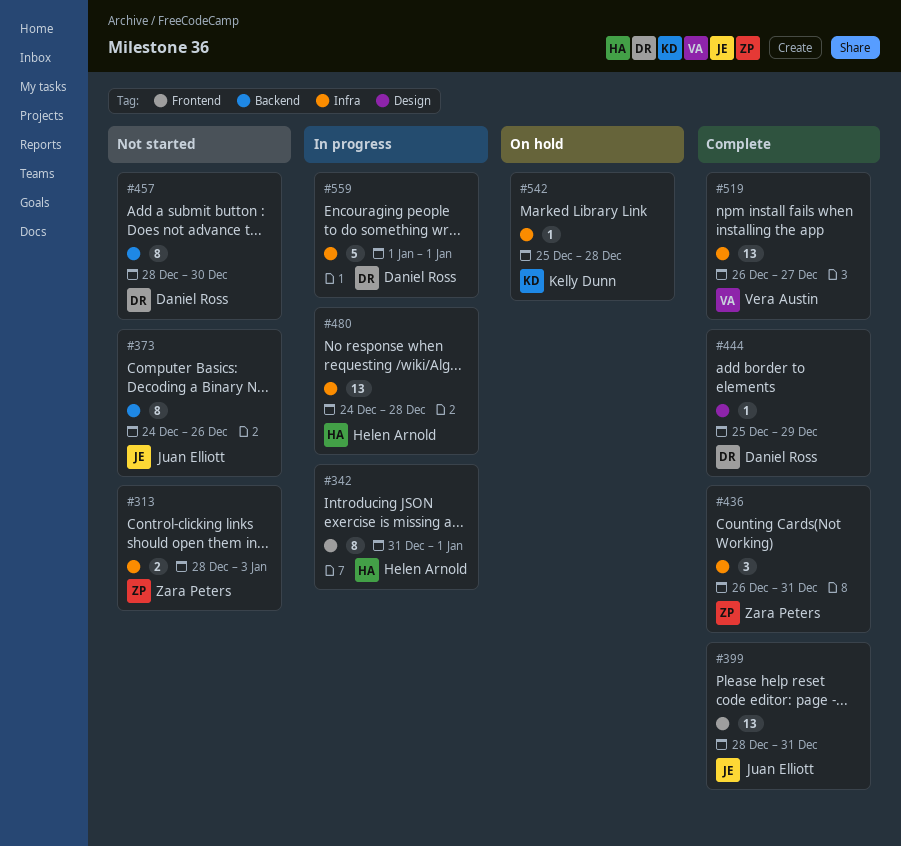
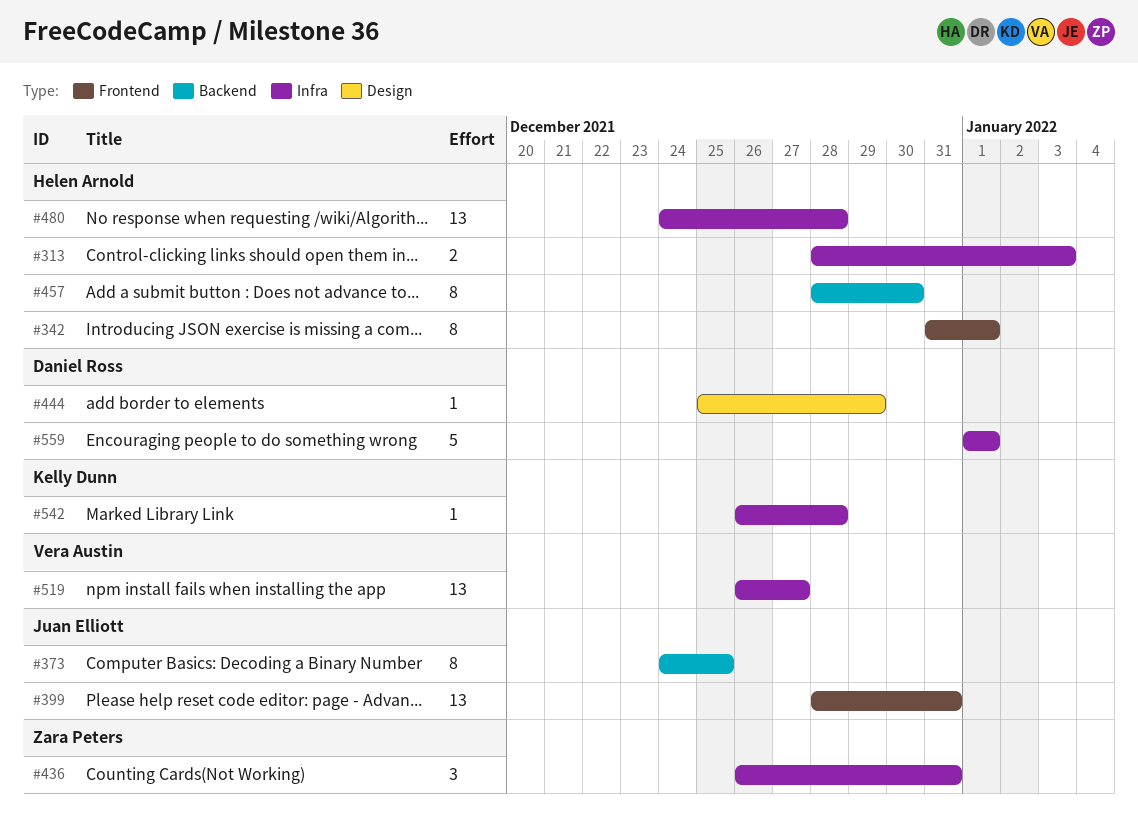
#313, owner: Zara Peters -> Helen Arnold
#373, due: Dec 26 -> Dec 25
#457, owner: Daniel Ross -> Helen Arnold
#542, start: Dec 25 -> Dec 26

